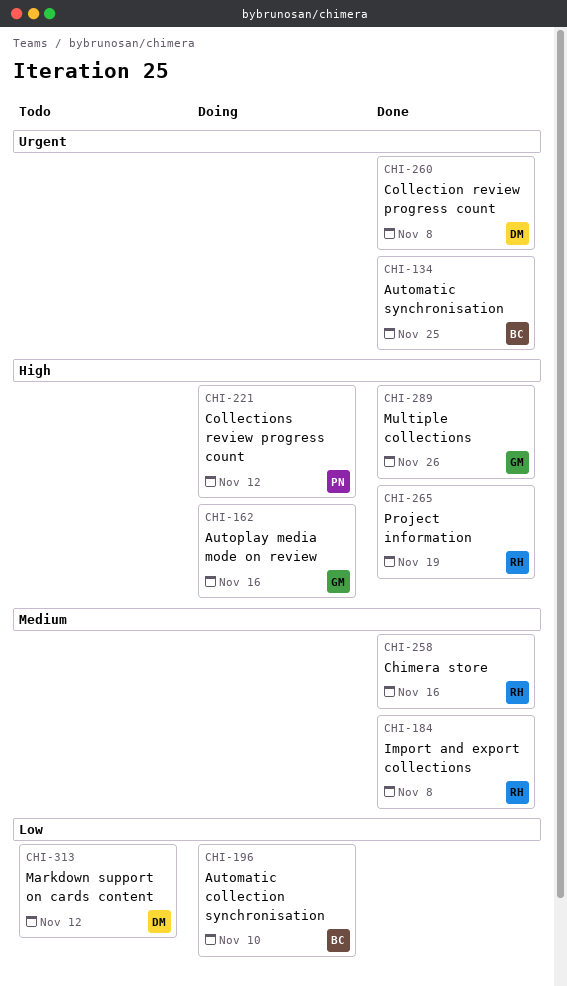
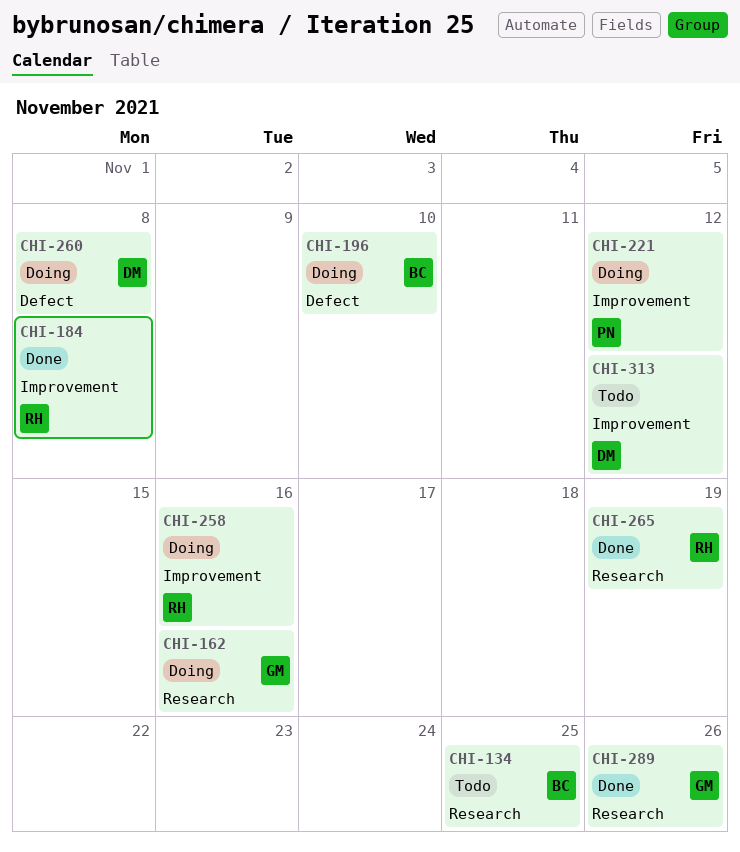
CHI-134, status: Done -> Todo
CHI-258, status: Done -> Doing
CHI-260, status: Done -> Doing

